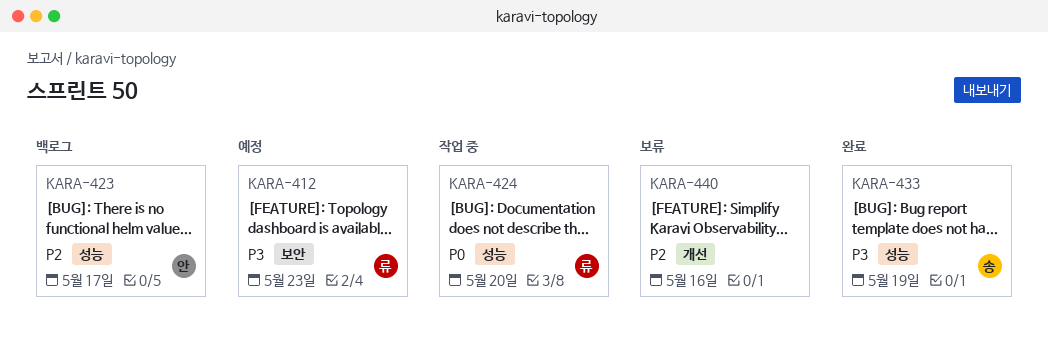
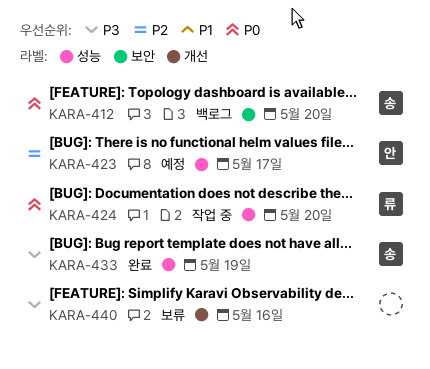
KARA-412, status: 예정 -> 백로그
KARA-412, owner: 류 -> 송
KARA-412, priority: P3 -> P0
KARA-412, due: May 23 -> May 20
KARA-423, status: 백로그 -> 예정
KARA-440, priority: P2 -> P3

